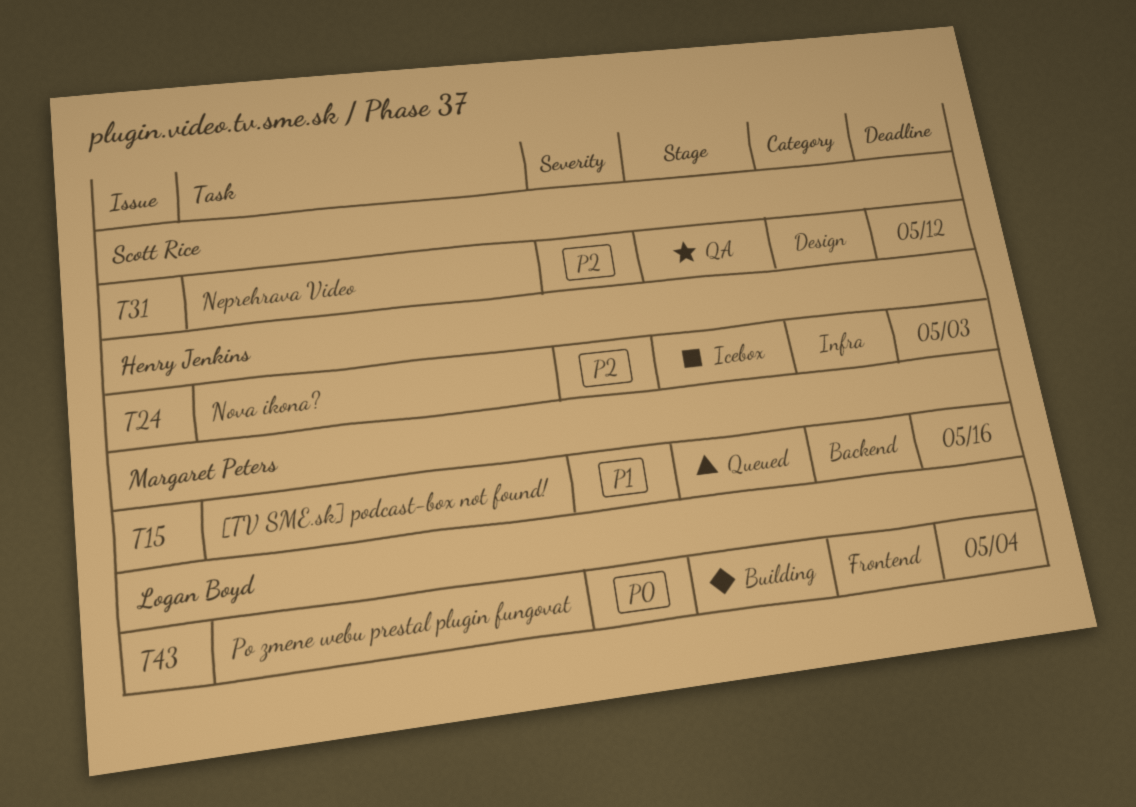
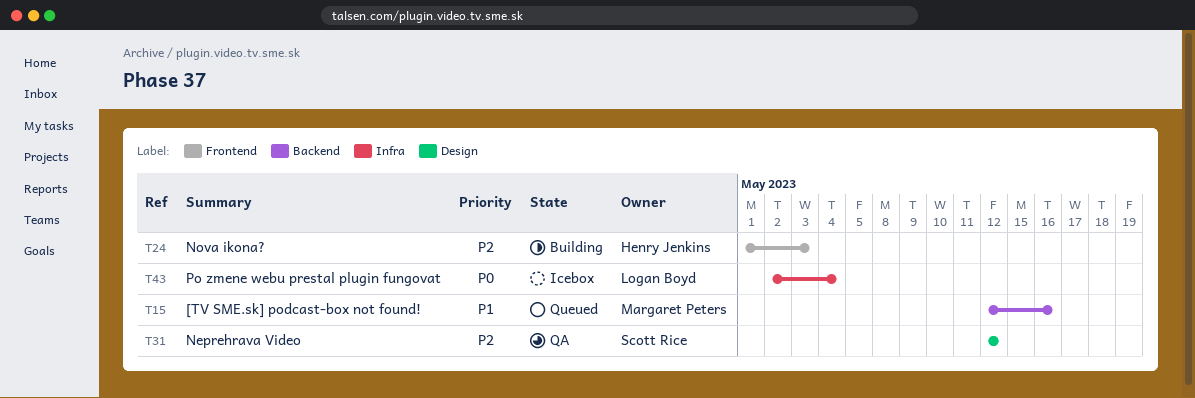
T24, status: Icebox -> Building
T24, label: Infra -> Frontend
T43, status: Building -> Icebox
T43, label: Frontend -> Infra

